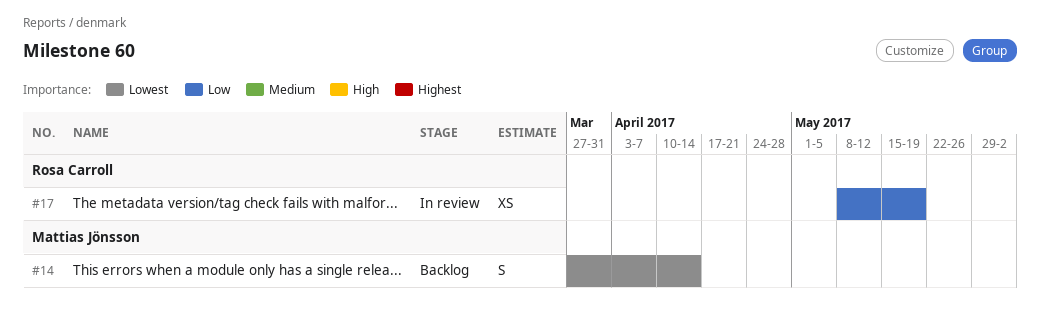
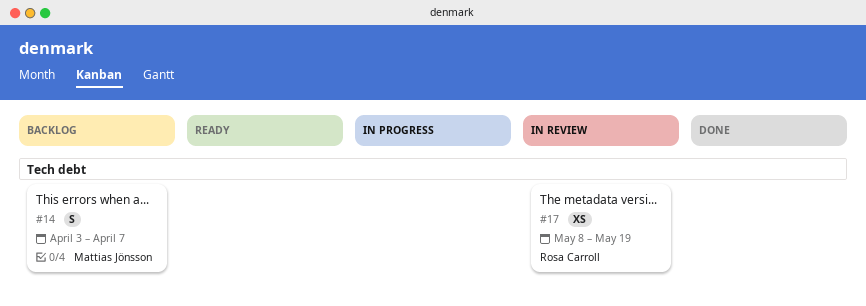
#14, start: Mar 27 -> Apr 3
#14, due: Apr 14 -> Apr 7

